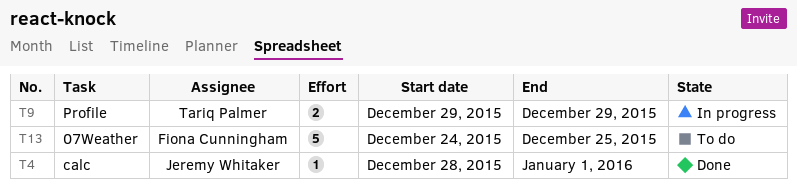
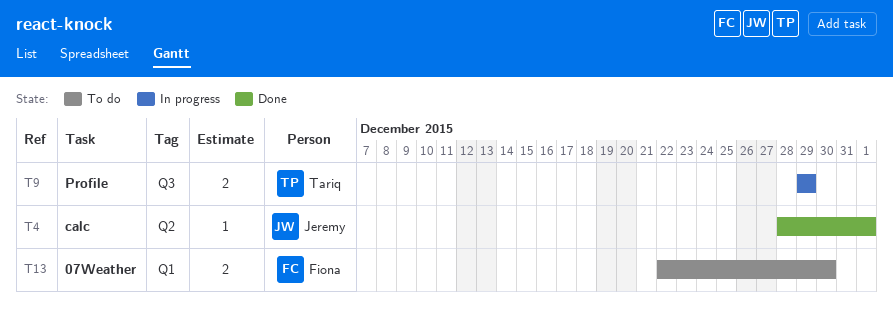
T13, estimate: 5 -> 2
T13, start: Dec 24 -> Dec 22
T13, due: Dec 25 -> Dec 30

